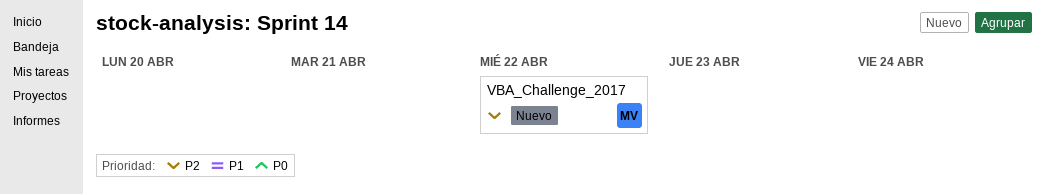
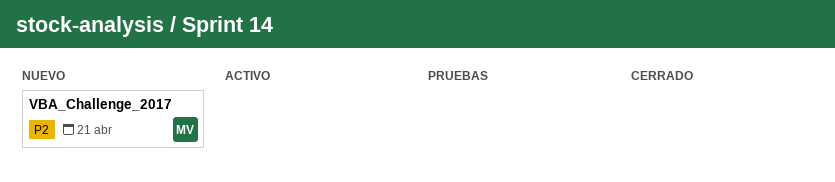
VBA_Challenge_2017, due: Apr 22 -> Apr 21

